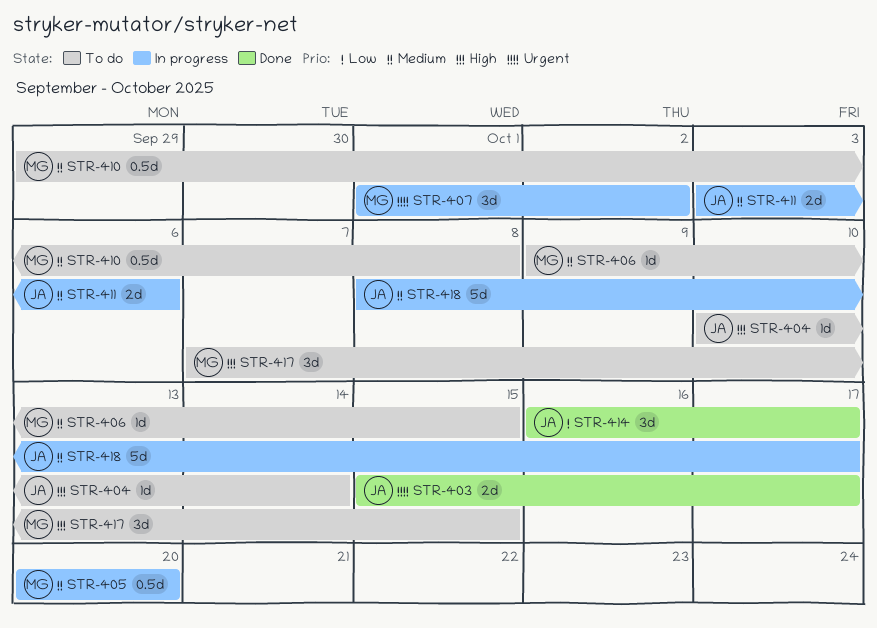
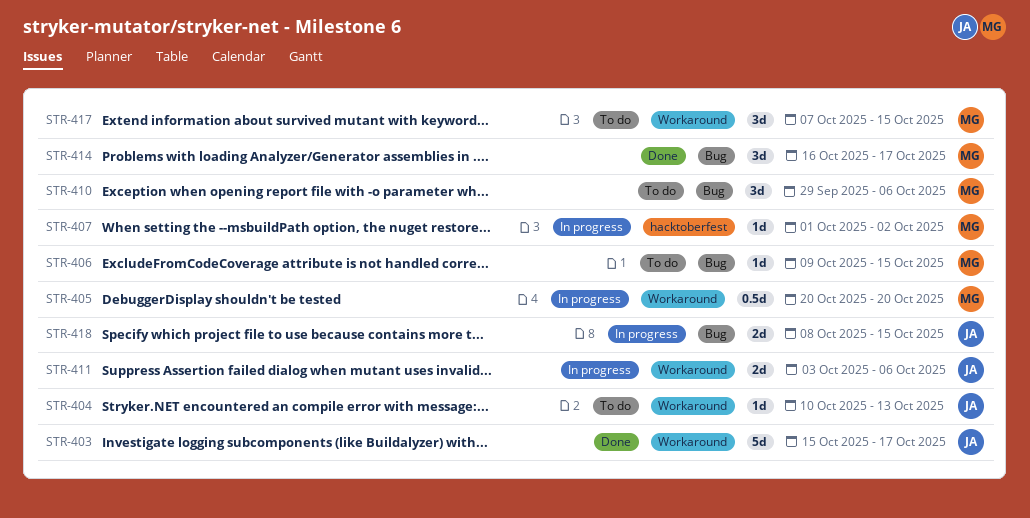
STR-403, estimate: 2d -> 5d
STR-404, due: Oct 14 -> Oct 13
STR-407, estimate: 3d -> 1d
STR-410, estimate: 0.5d -> 3d
STR-410, due: Oct 8 -> Oct 6
STR-414, owner: JA -> MG
STR-418, estimate: 5d -> 2d
STR-418, due: Oct 17 -> Oct 15

